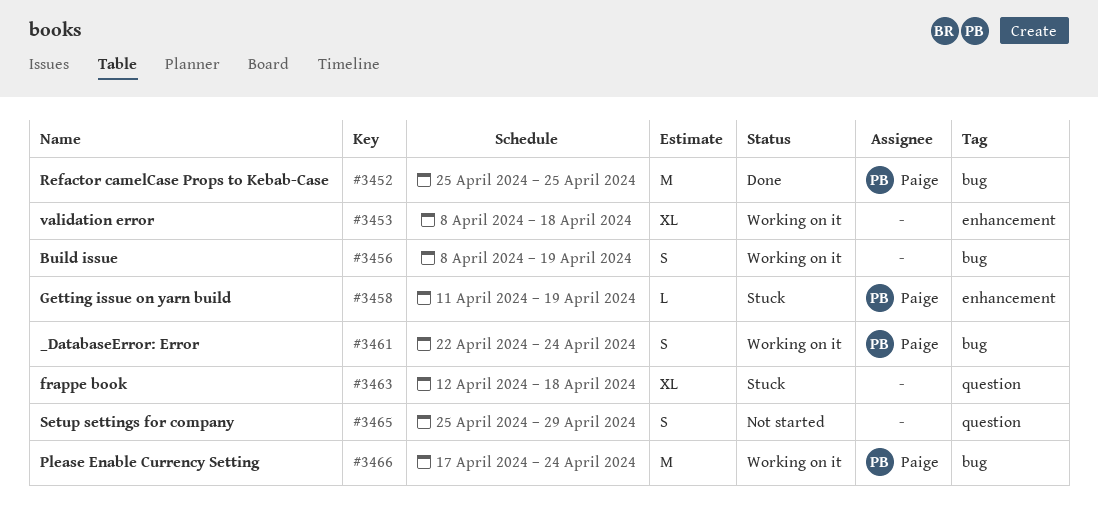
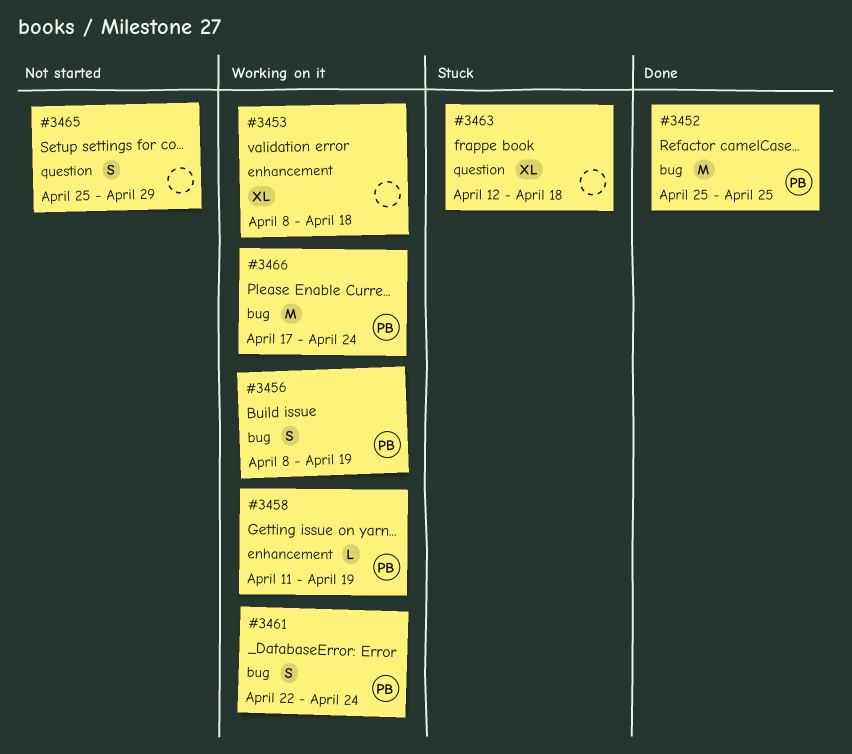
#3456, owner: none -> Paige
#3458, status: Stuck -> Working on it

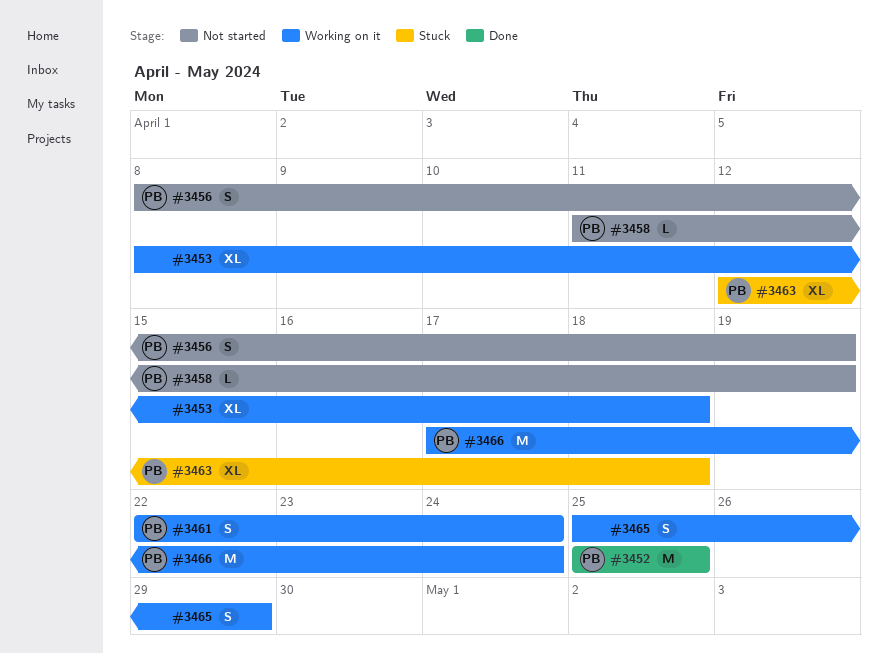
#3456, status: Working on it -> Not started
#3458, status: Working on it -> Not started
#3463, owner: none -> PB
#3465, status: Not started -> Working on it

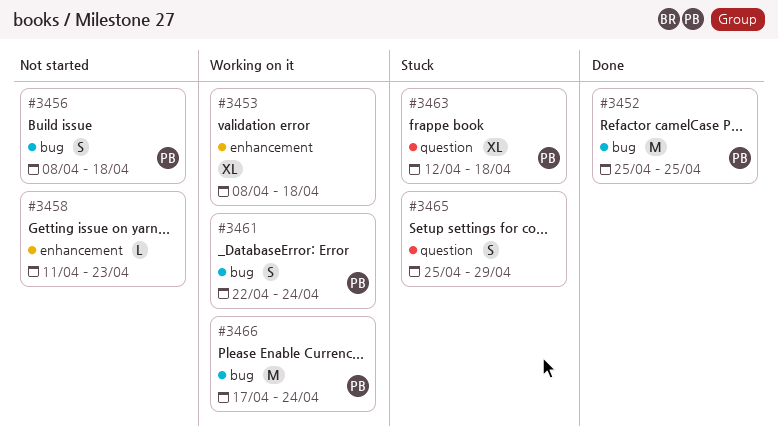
#3456, due: Apr 19 -> Apr 18
#3458, owner: PB -> none
#3458, due: Apr 19 -> Apr 23
#3465, status: Working on it -> Stuck

